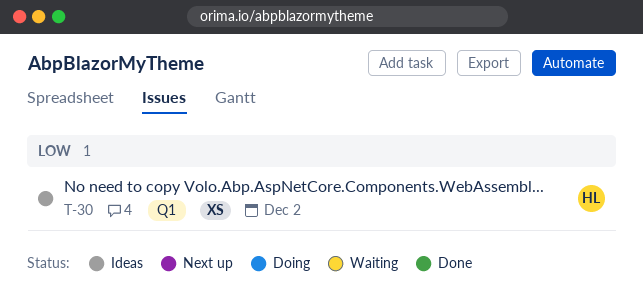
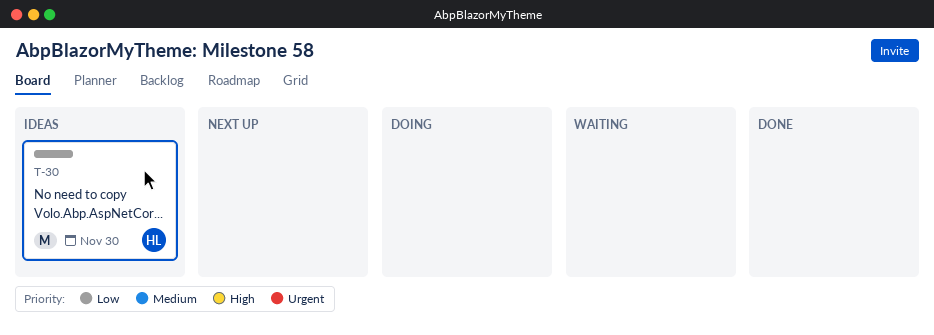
T-30, estimate: XS -> M
T-30, due: Dec 2 -> Nov 30

